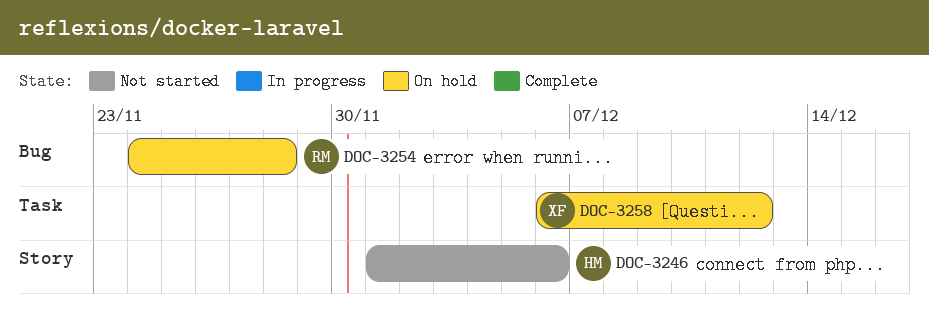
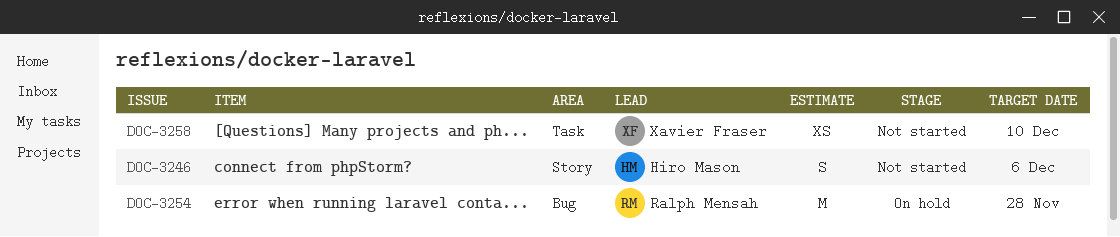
DOC-3258, status: On hold -> Not started
DOC-3258, due: Dec 12 -> Dec 10

